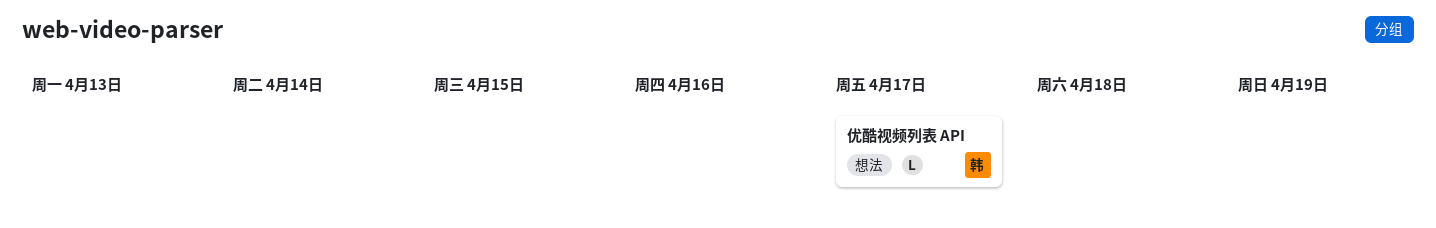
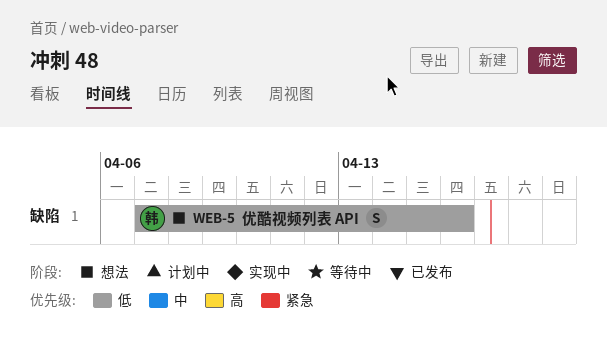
优酷视频列表 API, estimate: L -> S
优酷视频列表 API, due: Apr 17 -> Apr 16

